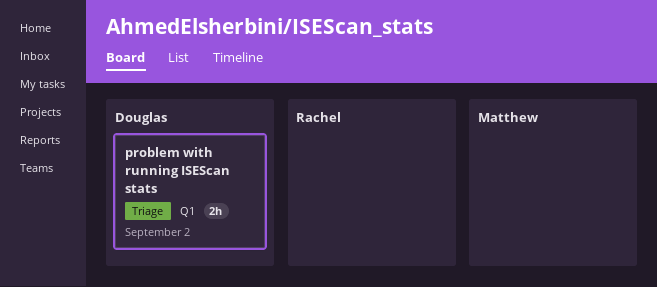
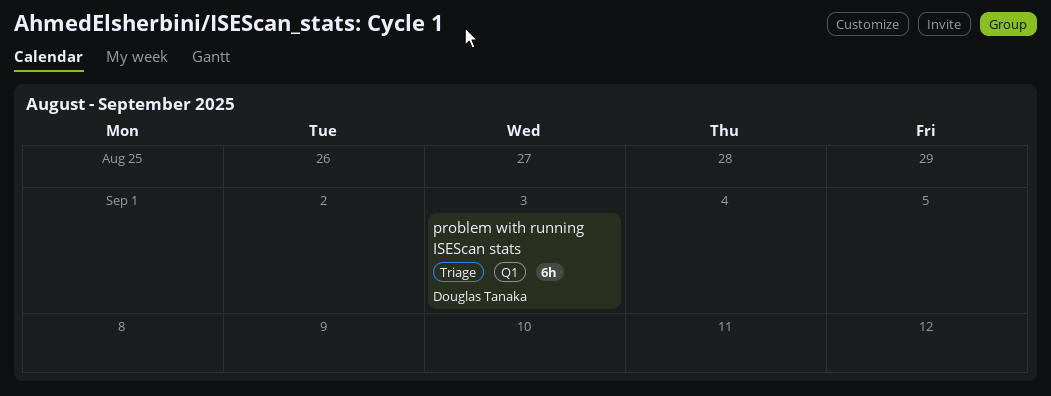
problem with running ISEScan stats, estimate: 2h -> 6h
problem with running ISEScan stats, due: Sep 2 -> Sep 3

